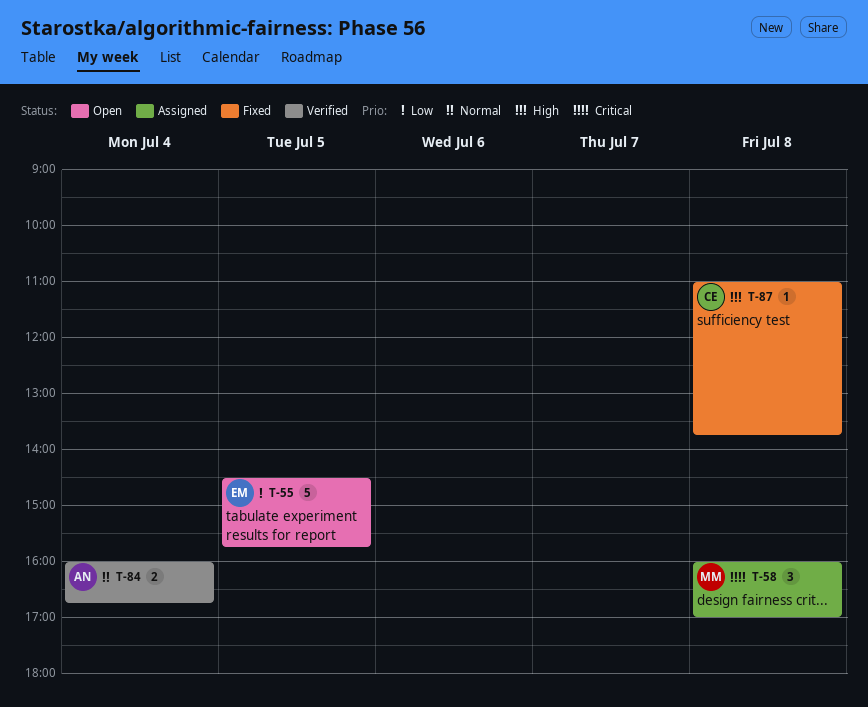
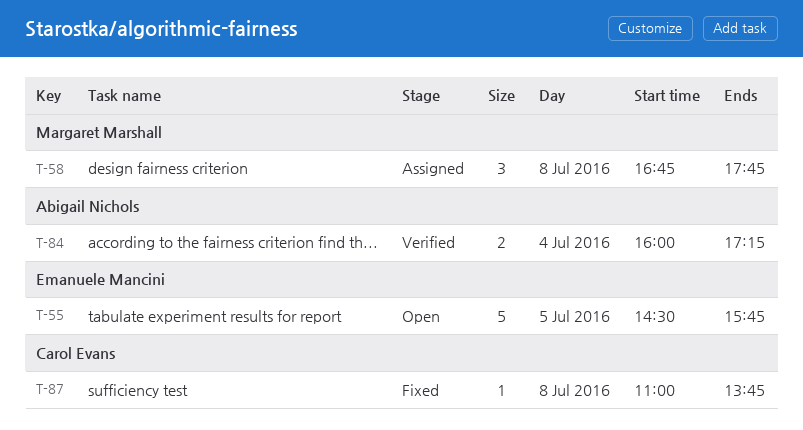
T-58, begins: 16:00 -> 16:45
T-58, ends: 17:00 -> 17:45
T-84, ends: 16:45 -> 17:15

